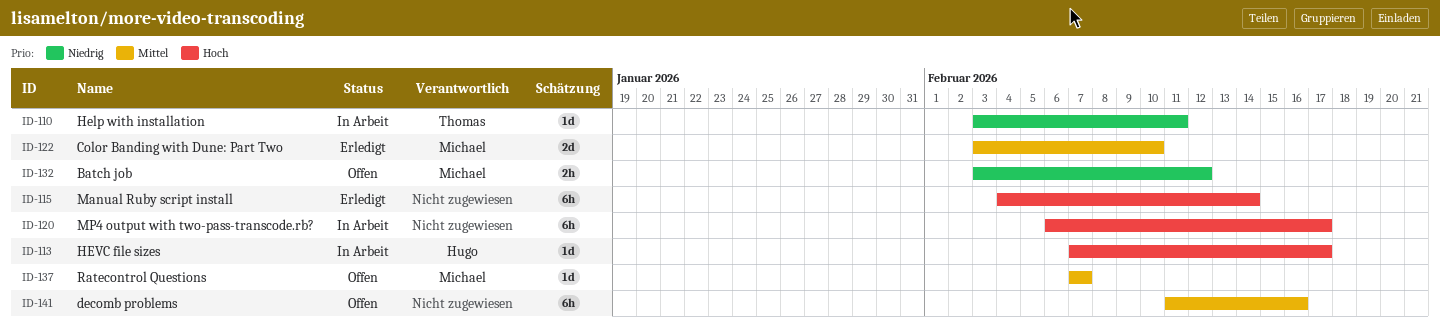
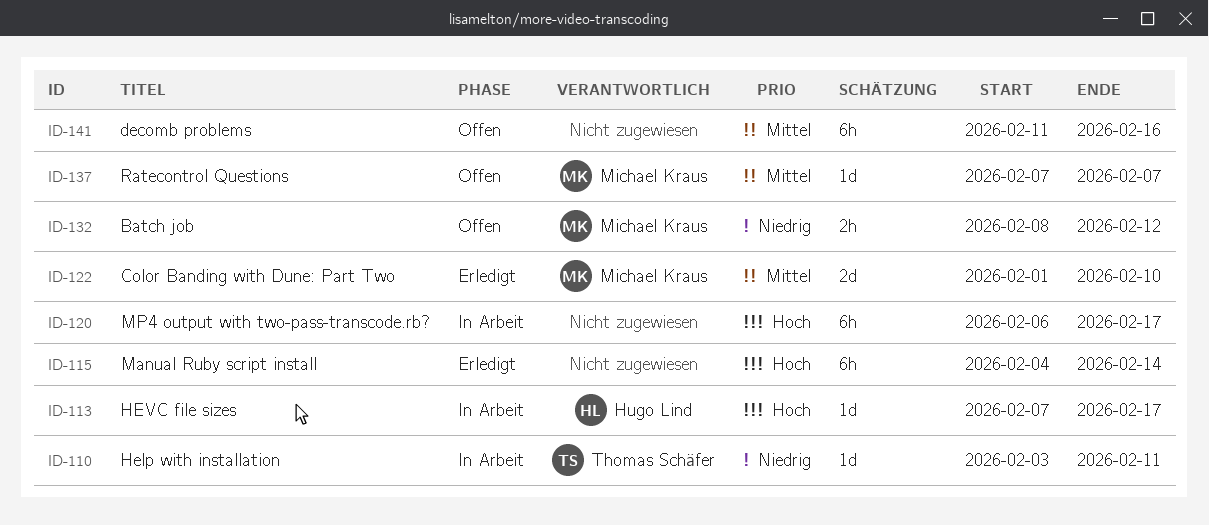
ID-122, start: Feb 3 -> Feb 1
ID-132, start: Feb 3 -> Feb 8

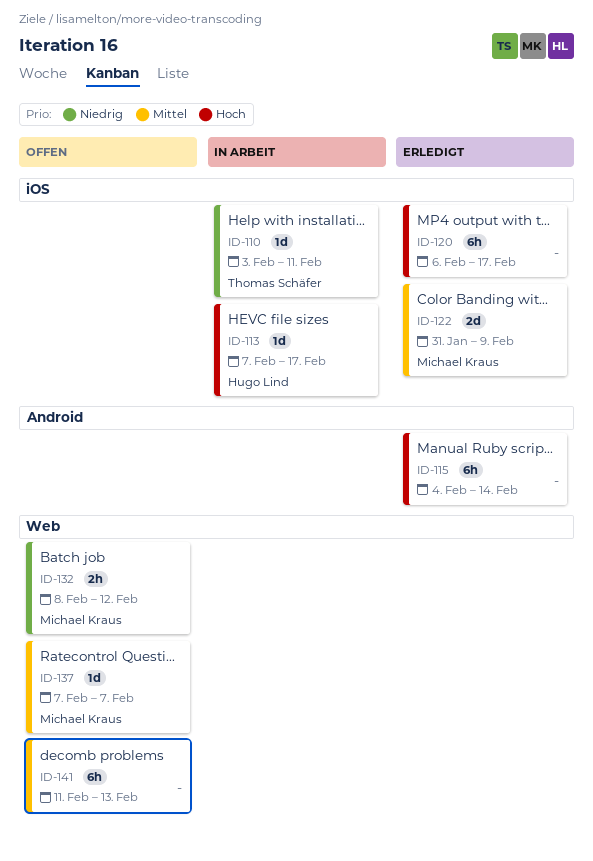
ID-120, status: In Arbeit -> Erledigt
ID-122, start: Feb 1 -> Jan 31
ID-122, due: Feb 10 -> Feb 9
ID-141, due: Feb 16 -> Feb 13

